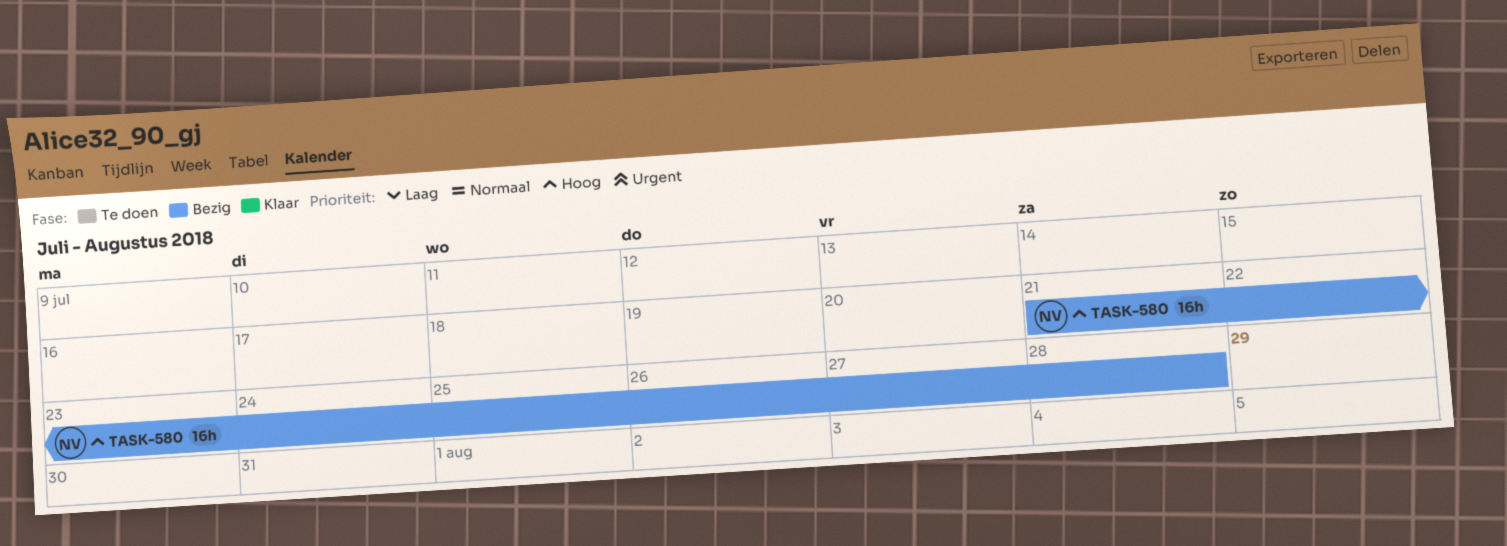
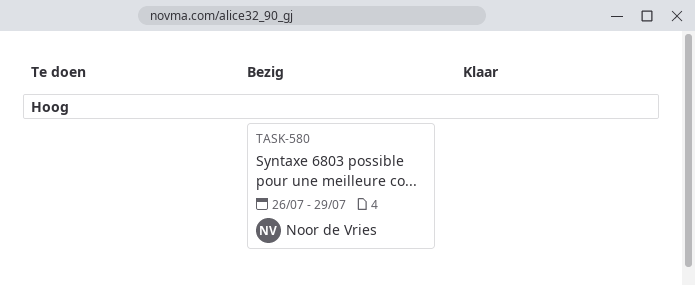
TASK-580, start: Jul 21 -> Jul 26
TASK-580, due: Jul 28 -> Jul 29

